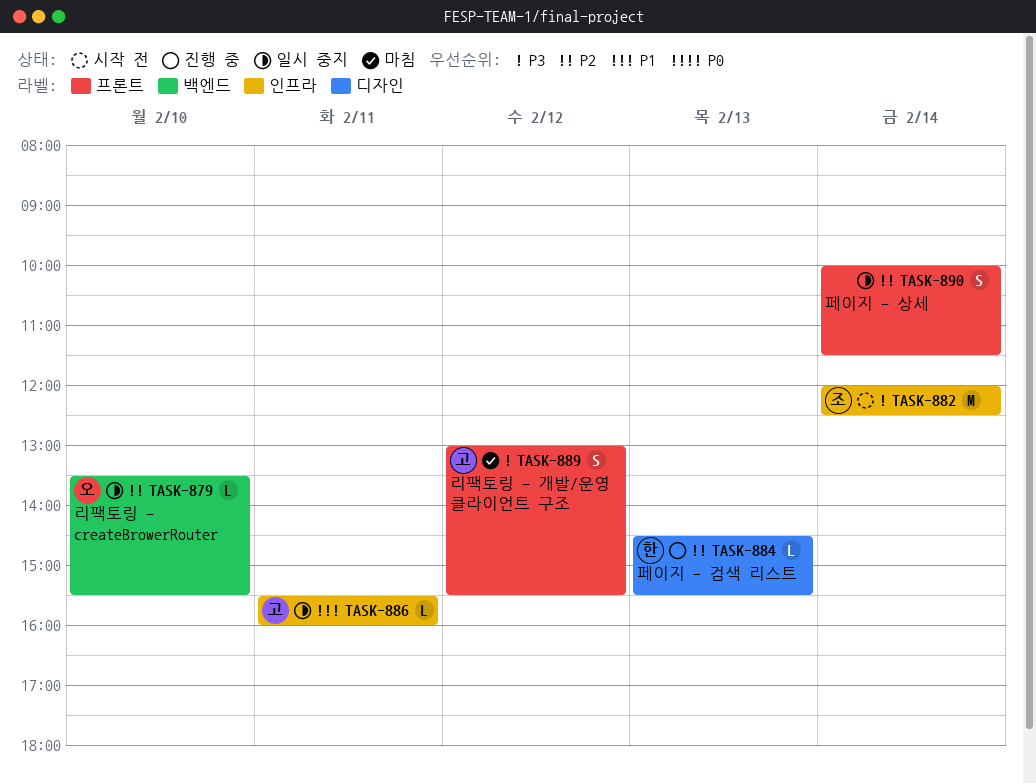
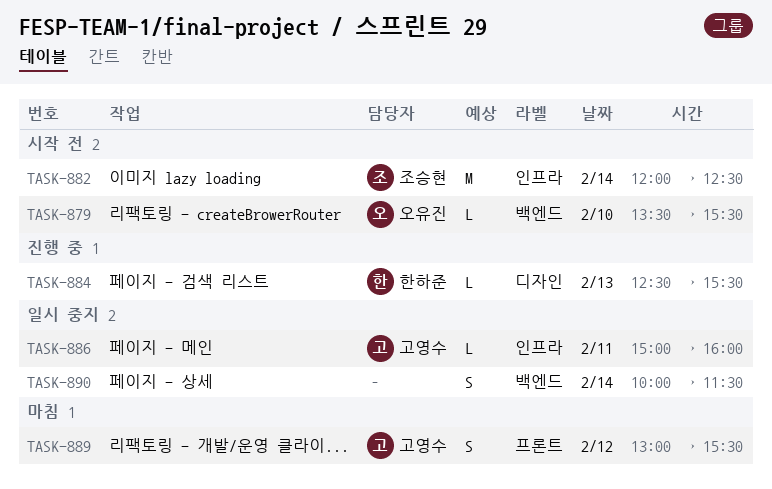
TASK-879, status: 일시 중지 -> 시작 전
TASK-884, begins: 14:30 -> 12:30
TASK-886, begins: 15:30 -> 15:00
TASK-890, label: 프론트 -> 백엔드

